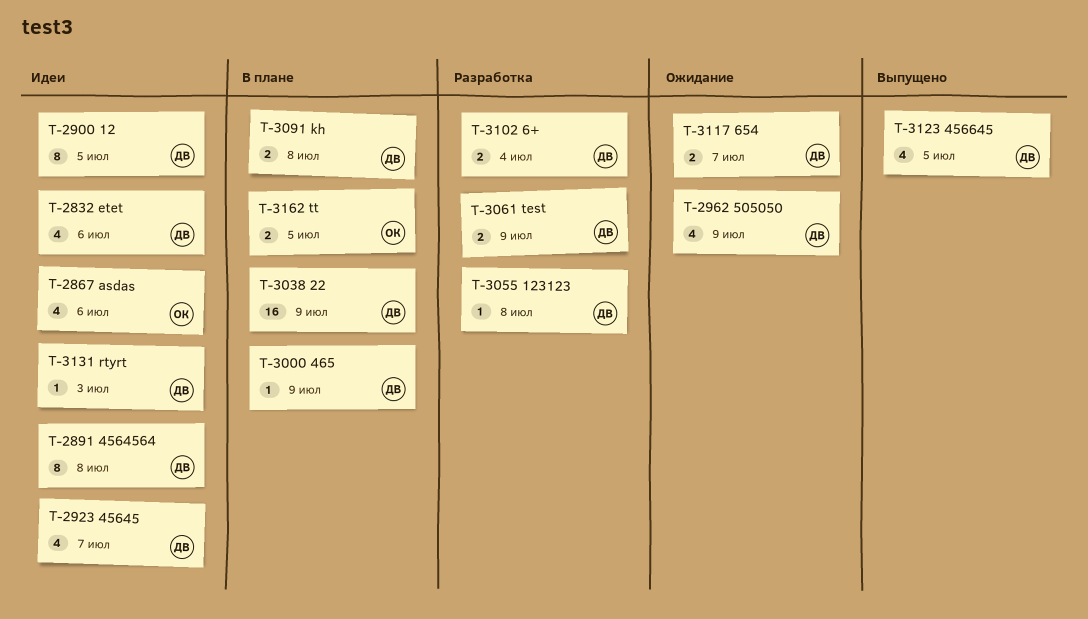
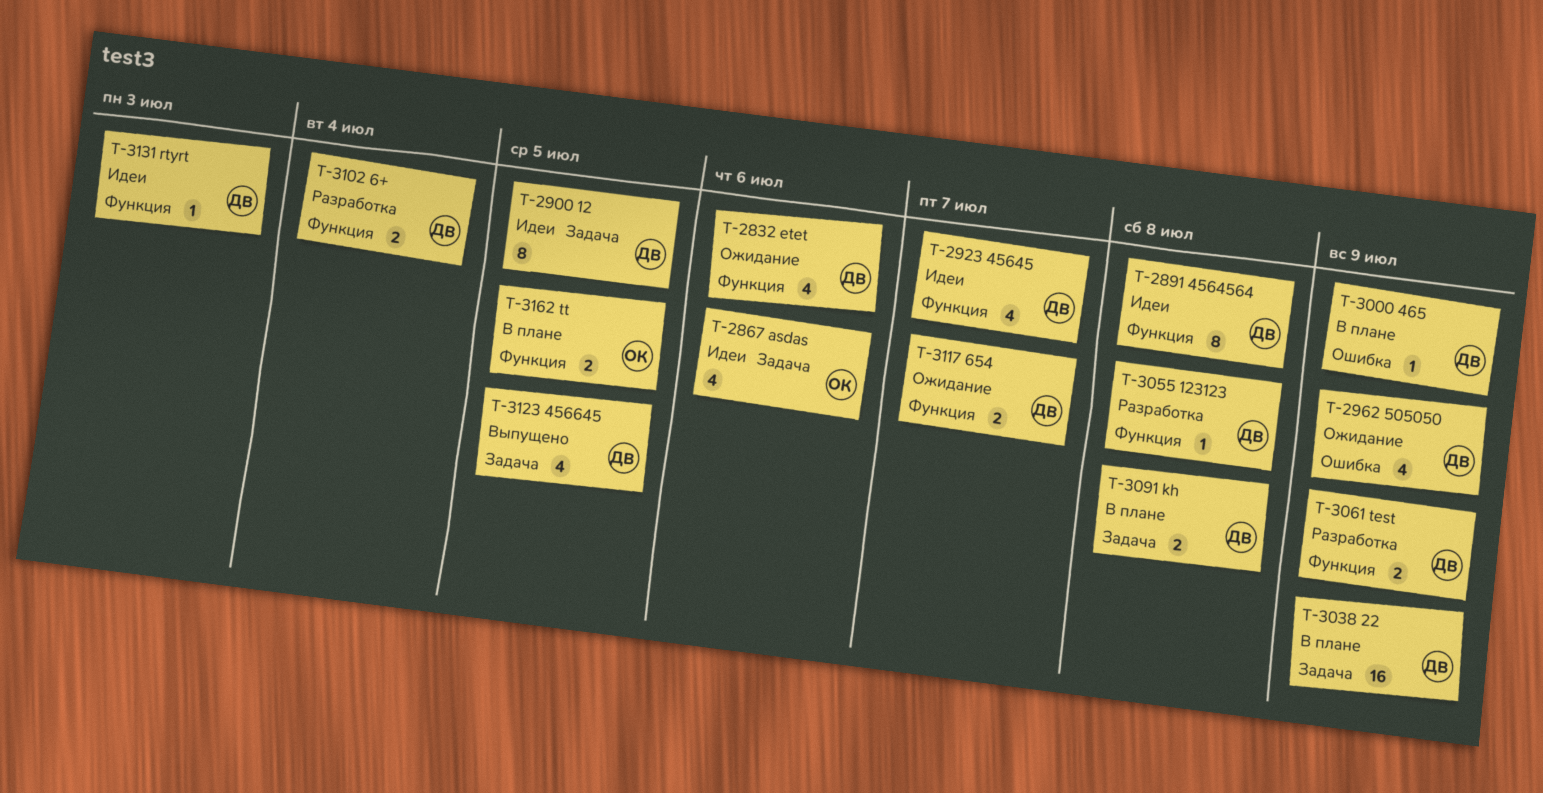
T-2832, status: Идеи -> Ожидание

